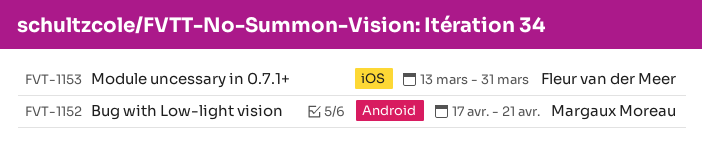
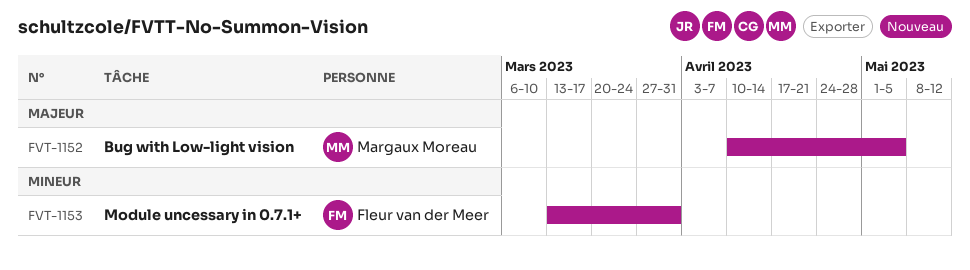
FVT-1152, start: Apr 17 -> Apr 10
FVT-1152, due: Apr 21 -> May 5

